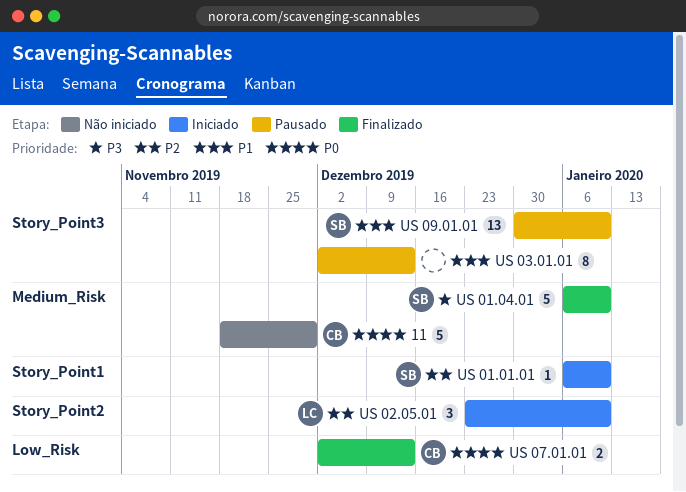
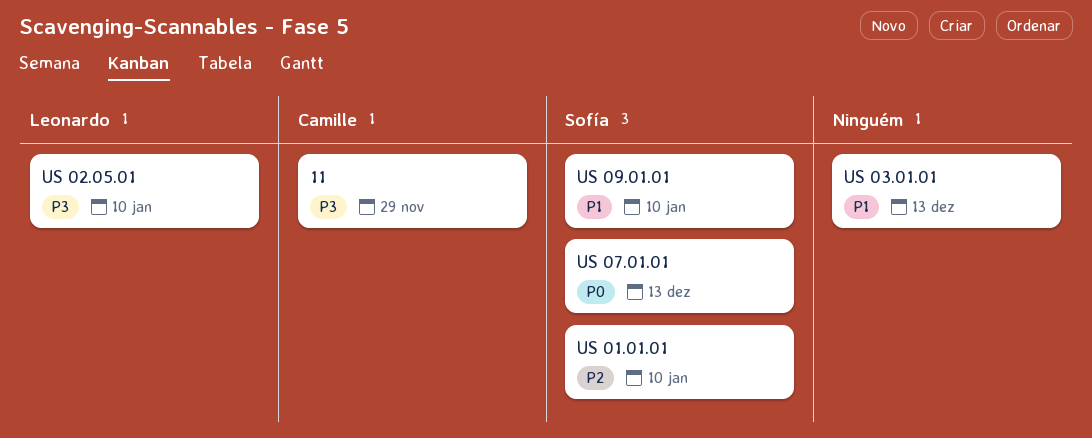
11, priority: P0 -> P3
US 01.04.01: present -> none
US 02.05.01, priority: P2 -> P3
US 07.01.01, owner: Camille -> Sofía

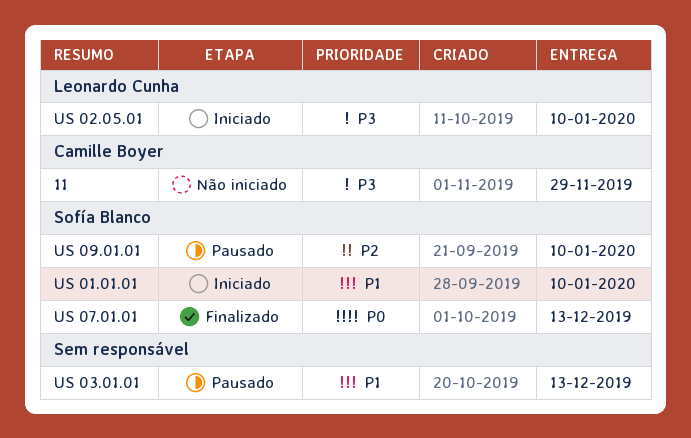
US 01.01.01, priority: P2 -> P1
US 09.01.01, priority: P1 -> P2

